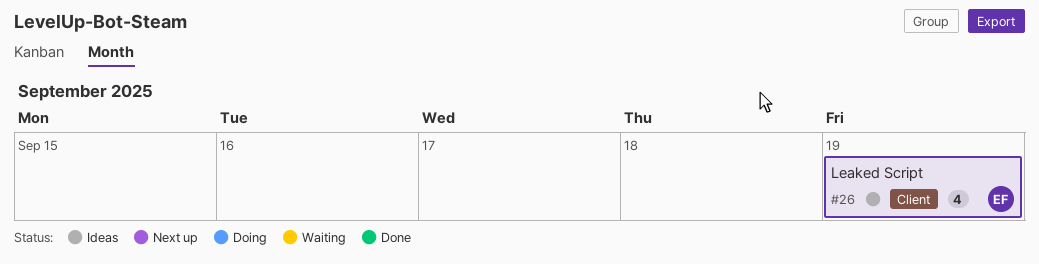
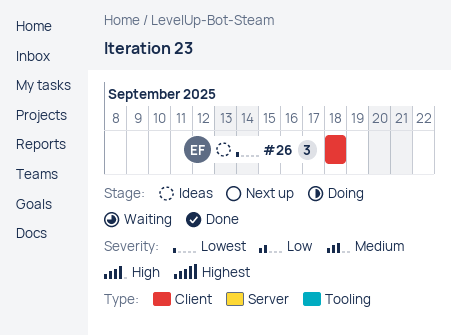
#26, estimate: 4 -> 3
#26, due: Sep 19 -> Sep 18

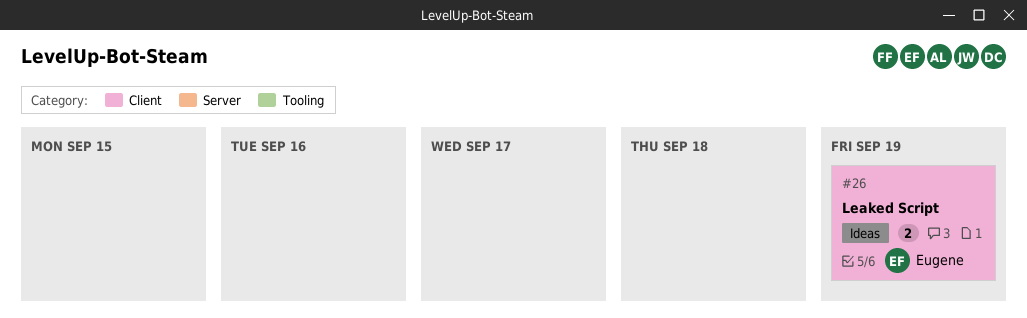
#26, estimate: 3 -> 2
#26, due: Sep 18 -> Sep 19

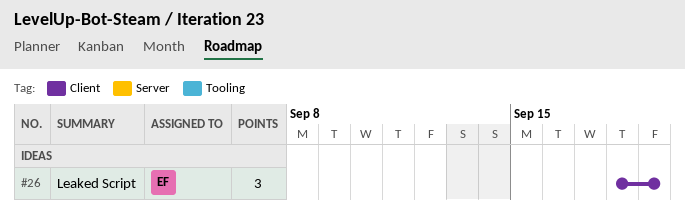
#26, estimate: 2 -> 3

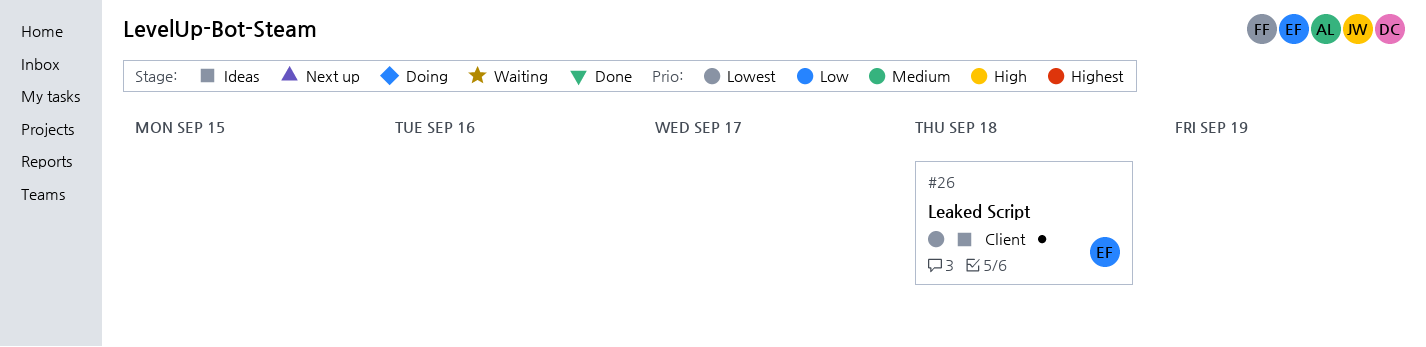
#26, estimate: 3 -> 1
#26, due: Sep 19 -> Sep 18

